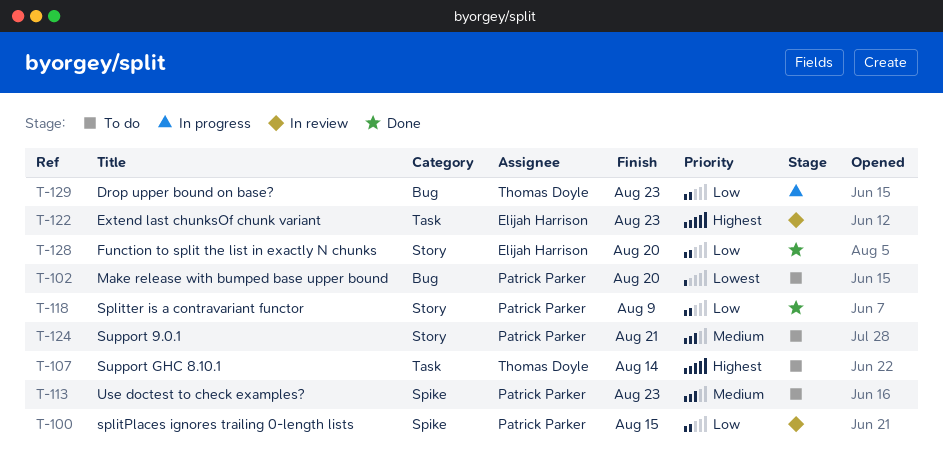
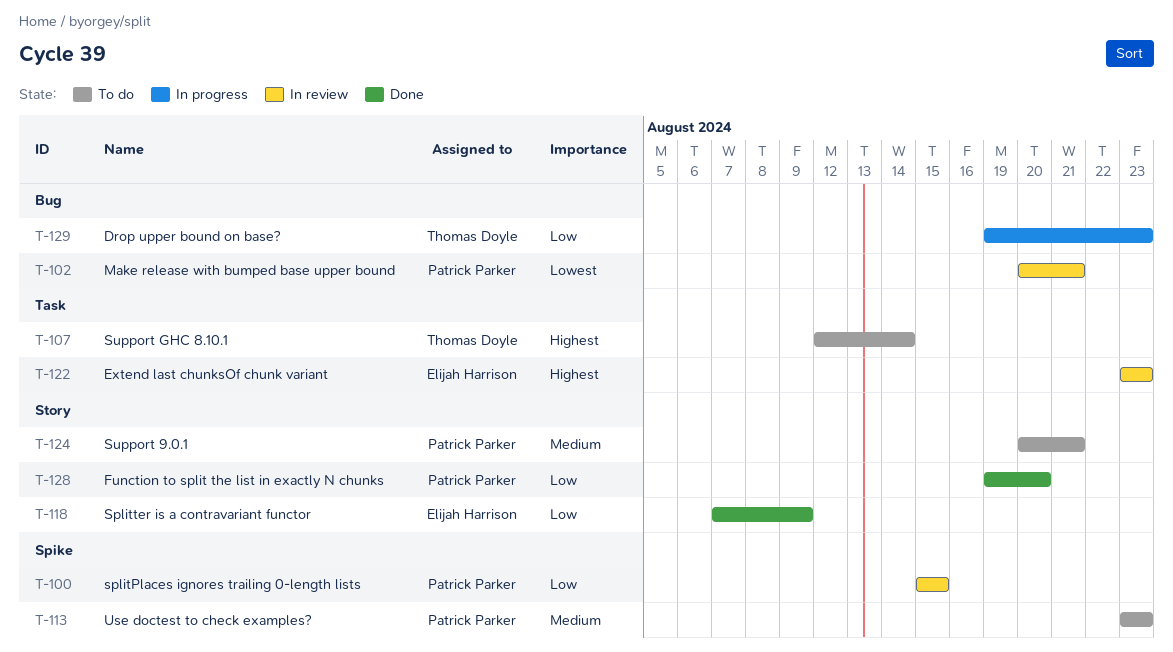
T-102, status: To do -> In review
T-102, due: Aug 20 -> Aug 21
T-118, owner: Patrick Parker -> Elijah Harrison
T-128, owner: Elijah Harrison -> Patrick Parker

